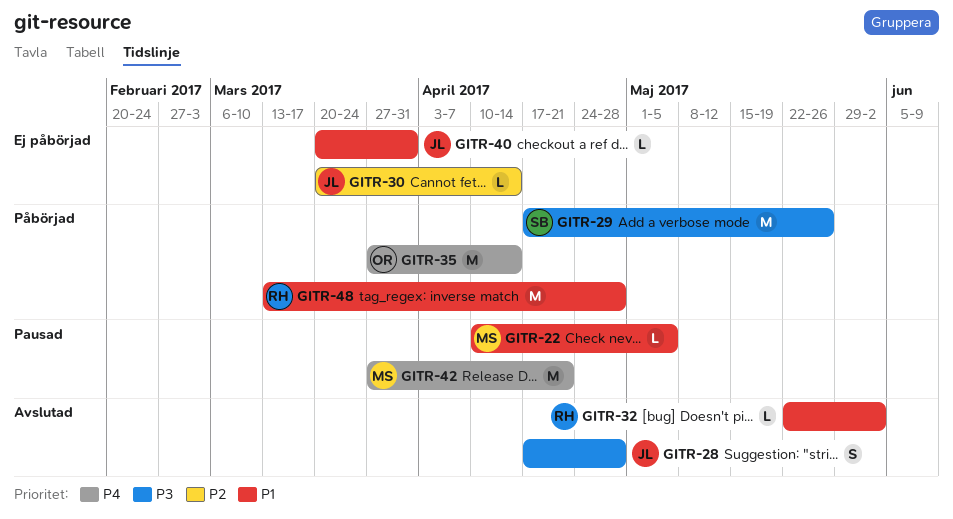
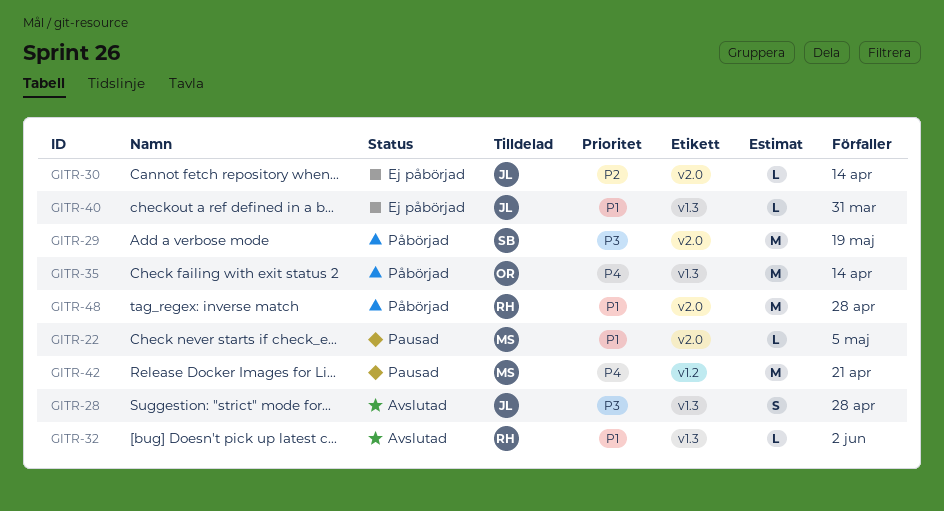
GITR-29, due: May 26 -> May 19

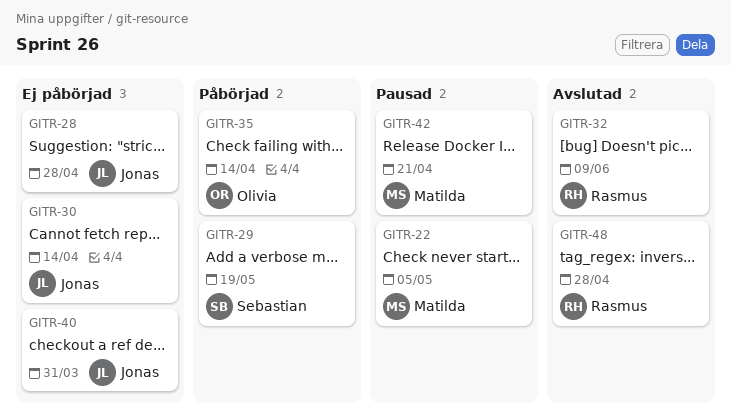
GITR-28, status: Avslutad -> Ej påbörjad
GITR-32, due: Jun 2 -> Jun 9
GITR-48, status: Påbörjad -> Avslutad

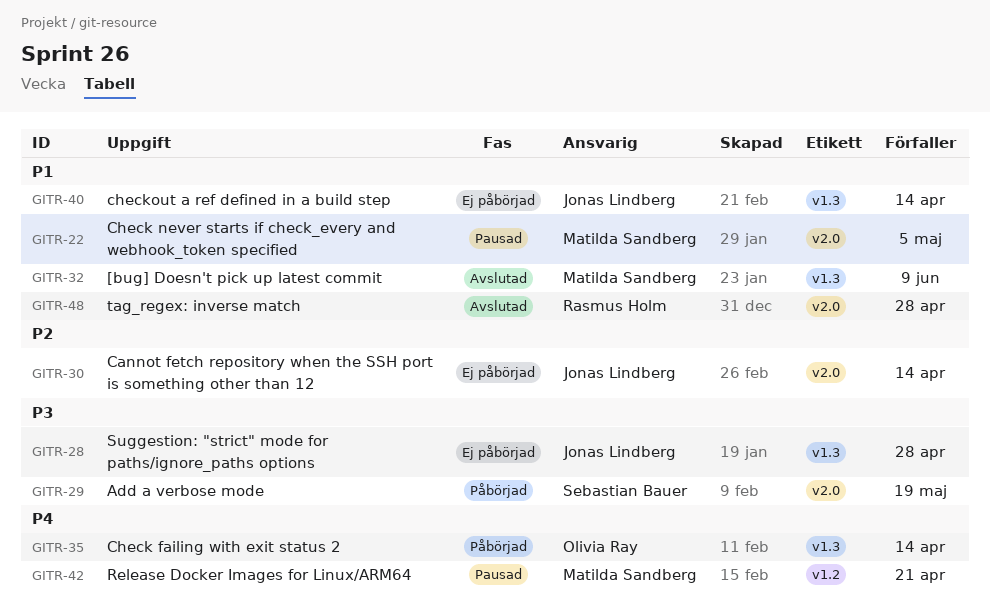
GITR-32, owner: Rasmus Holm -> Matilda Sandberg
GITR-40, due: Mar 31 -> Apr 14

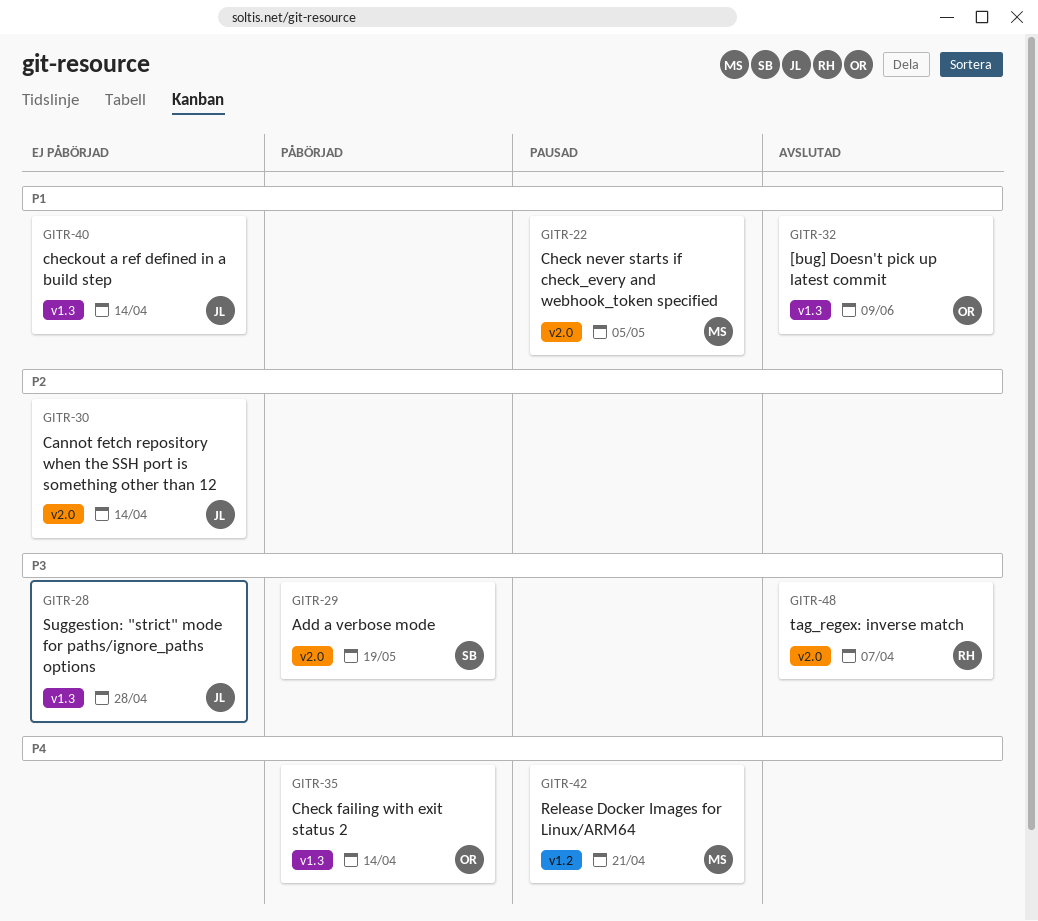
GITR-32, owner: Matilda Sandberg -> Olivia Ray
GITR-48, priority: P1 -> P3
GITR-48, due: Apr 28 -> Apr 7

